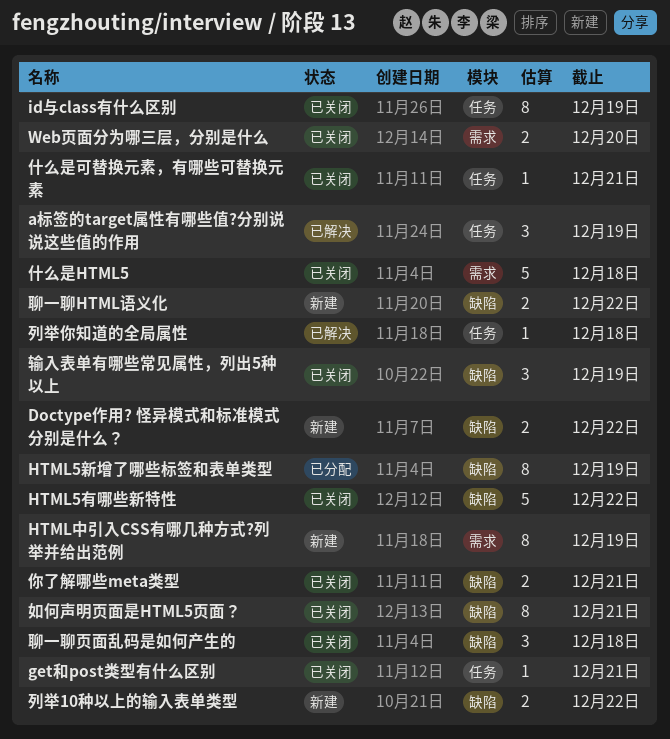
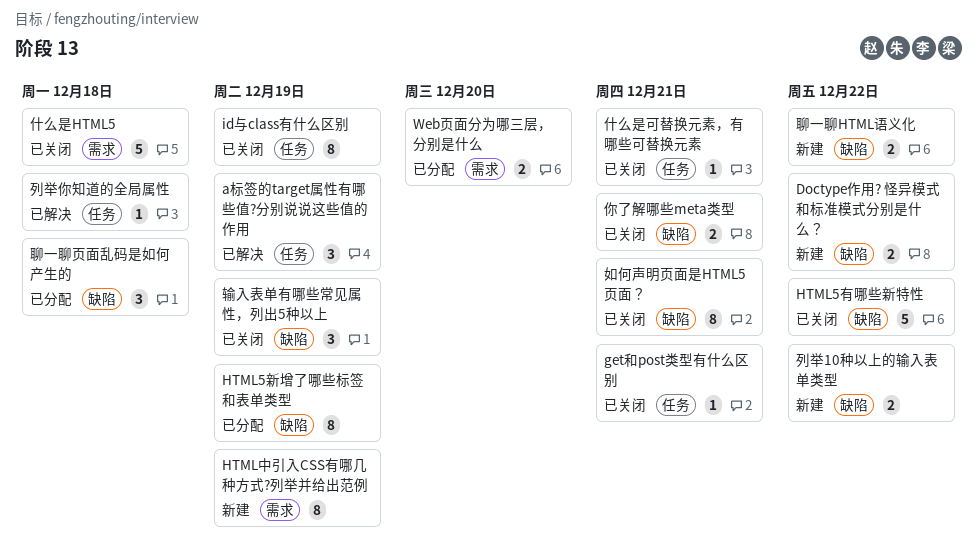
Web页面分为哪三层，分别是什么, status: 已关闭 -> 已分配
聊一聊页面乱码是如何产生的, status: 已关闭 -> 已分配

